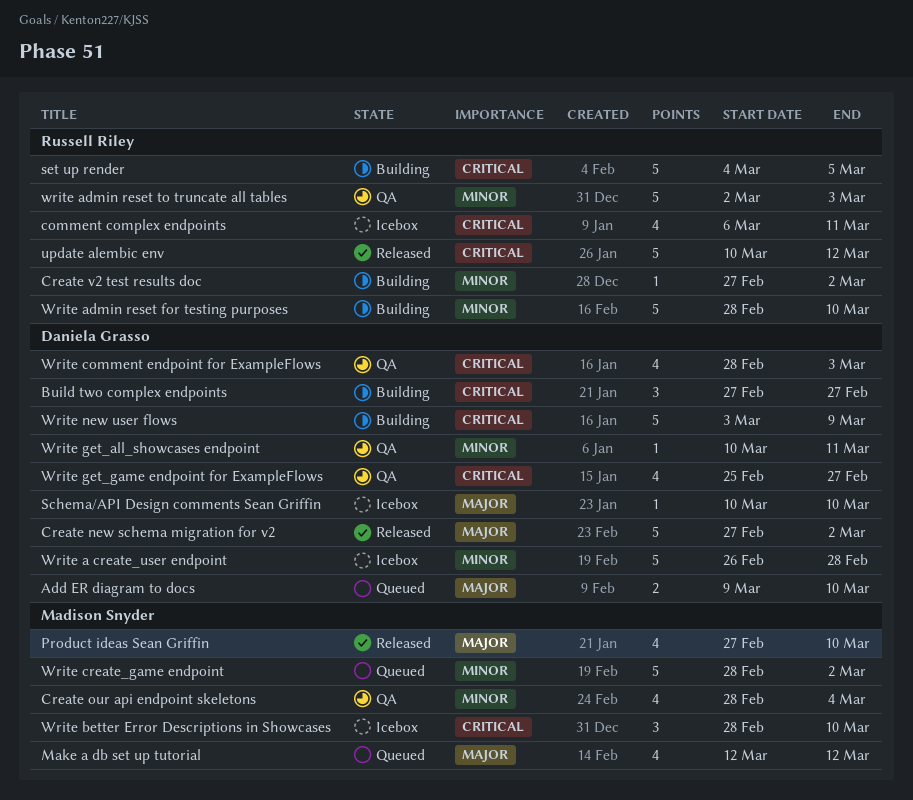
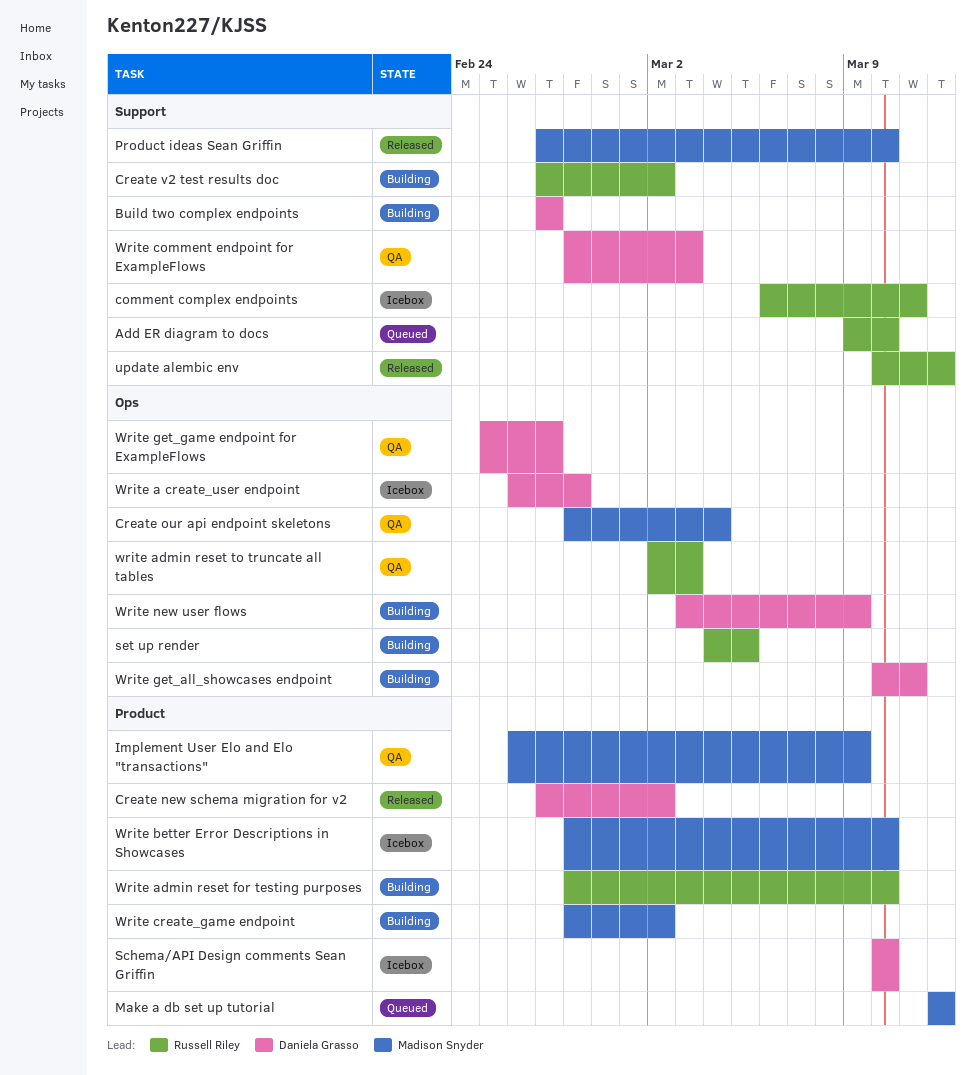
Add ER diagram to docs, owner: Daniela Grasso -> Russell Riley
Implement User Elo and Elo "transactions": none -> present
Write create_game endpoint, status: Queued -> Building
Write get_all_showcases endpoint, status: QA -> Building

